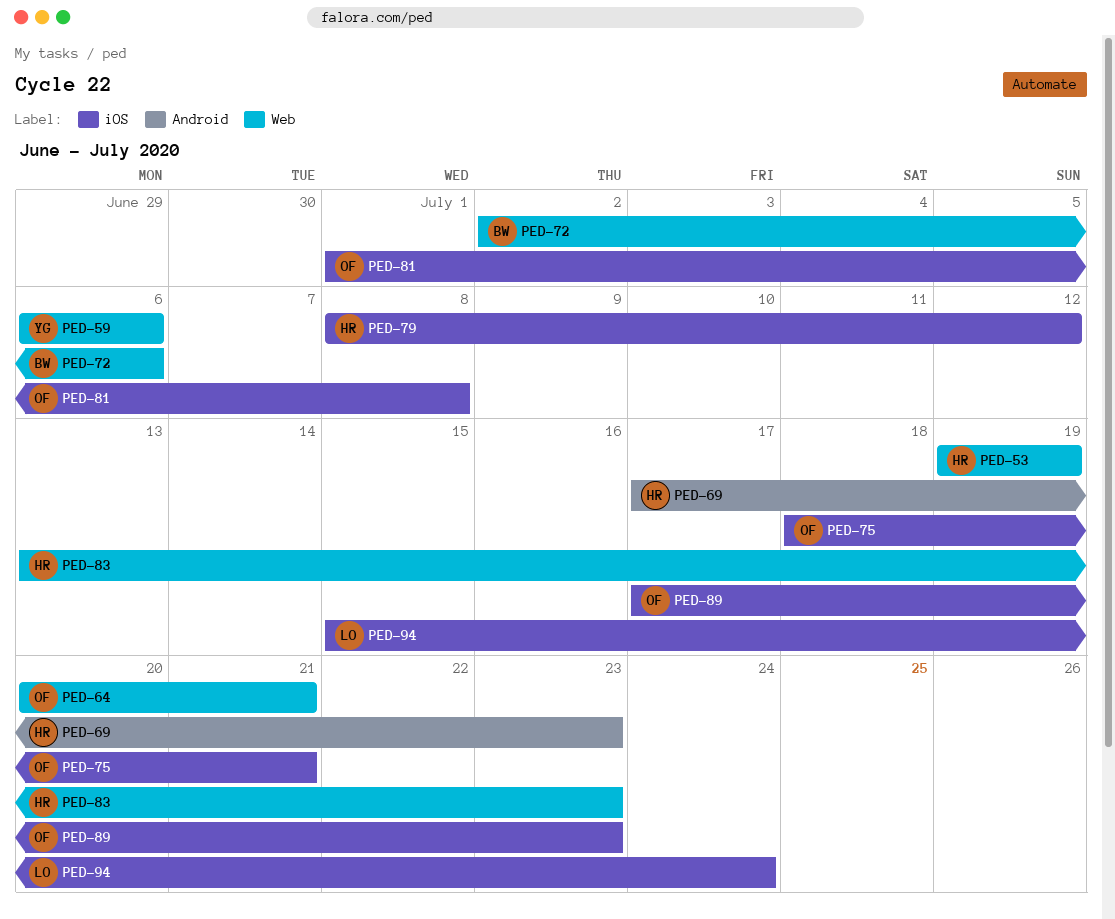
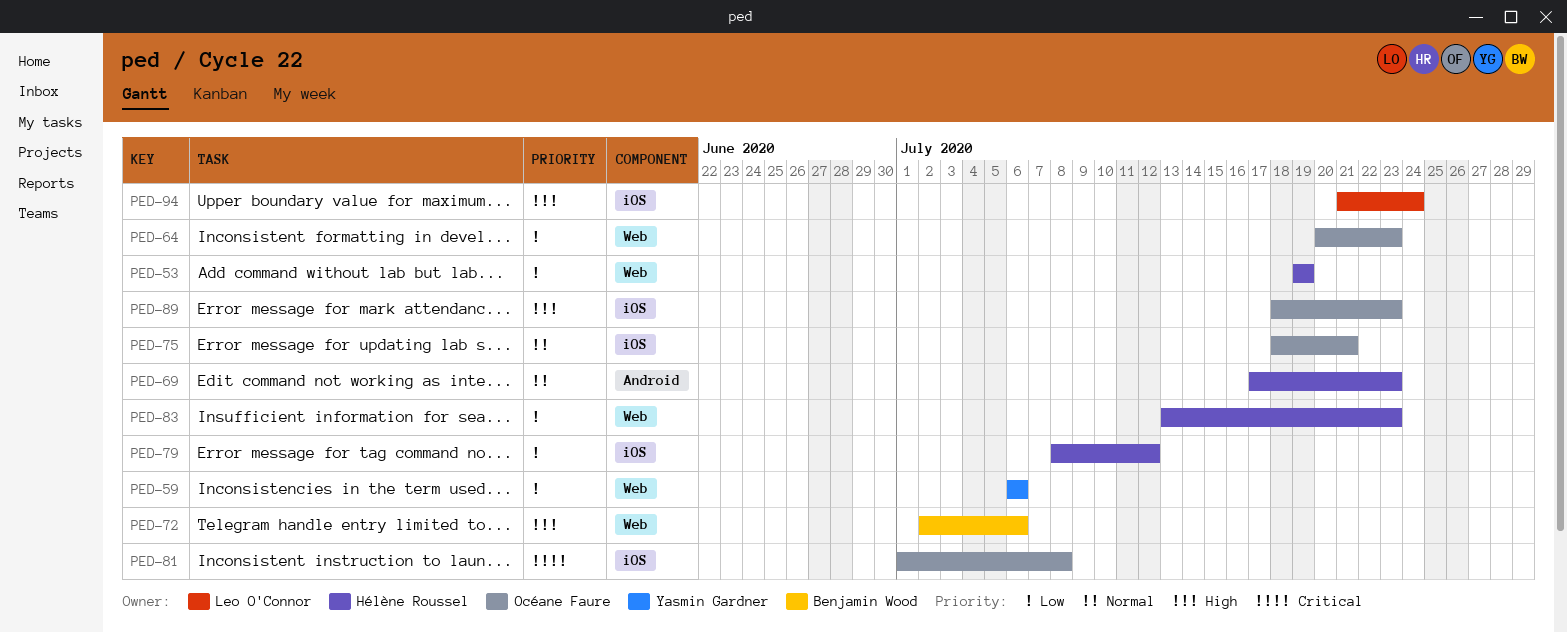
PED-64, due: Jul 21 -> Jul 23
PED-89, start: Jul 17 -> Jul 18
PED-94, start: Jul 15 -> Jul 21

